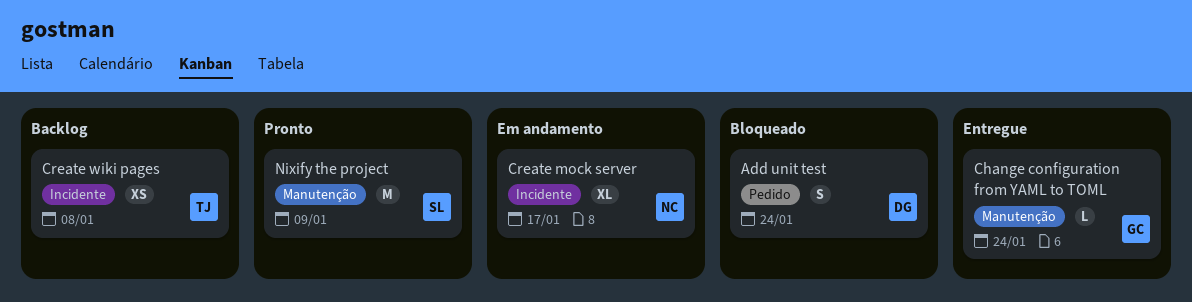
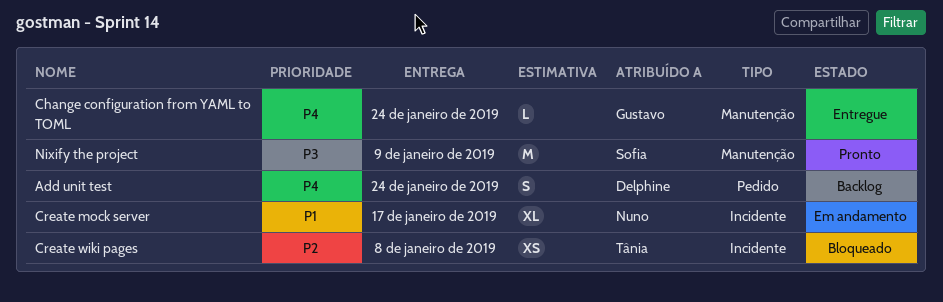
Add unit test, status: Bloqueado -> Backlog
Create wiki pages, status: Backlog -> Bloqueado

